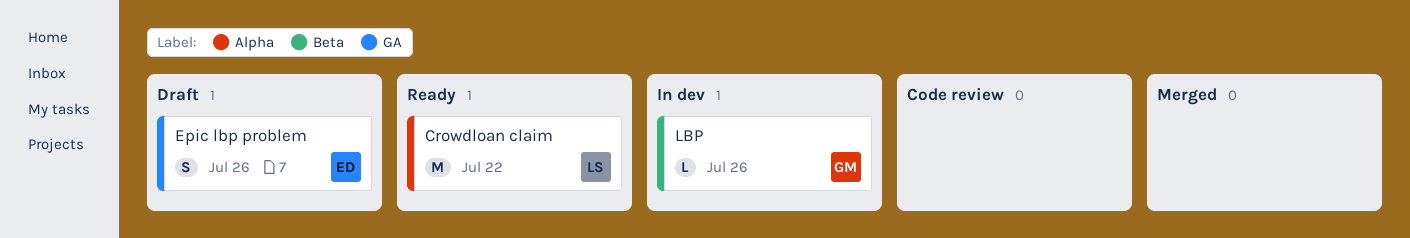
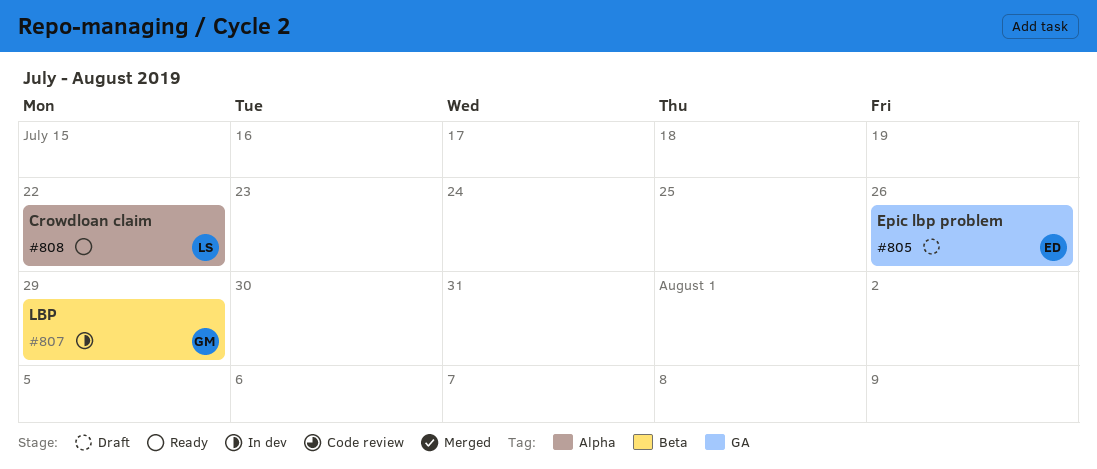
LBP, due: Jul 26 -> Jul 29

